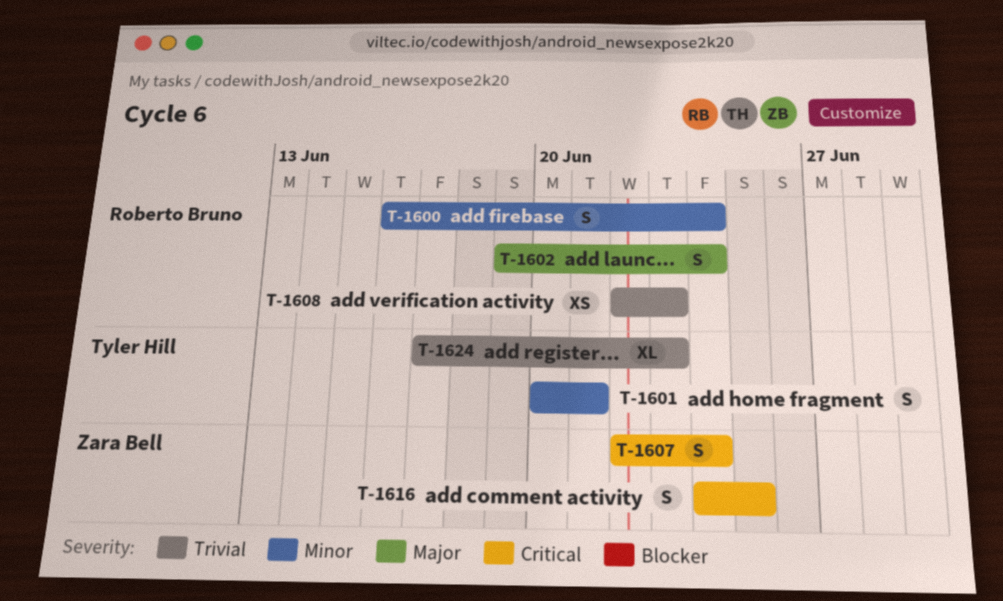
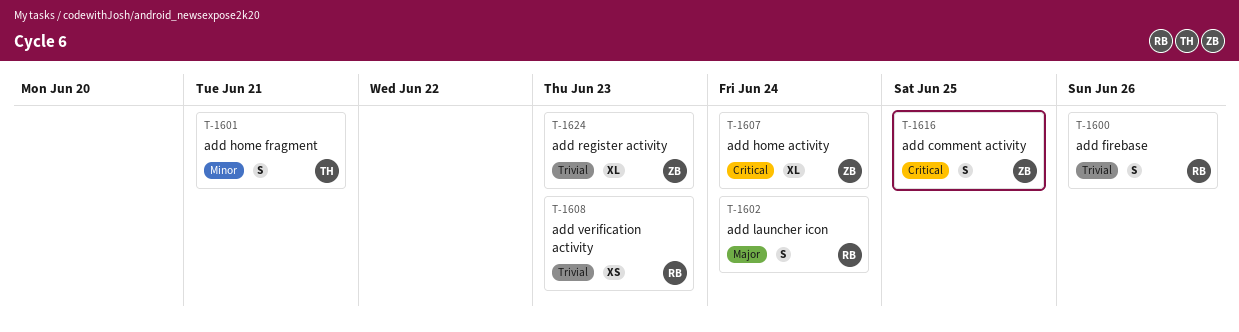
T-1600, priority: Minor -> Trivial
T-1600, due: Jun 24 -> Jun 26
T-1607, estimate: S -> XL
T-1624, owner: Tyler Hill -> Zara Bell

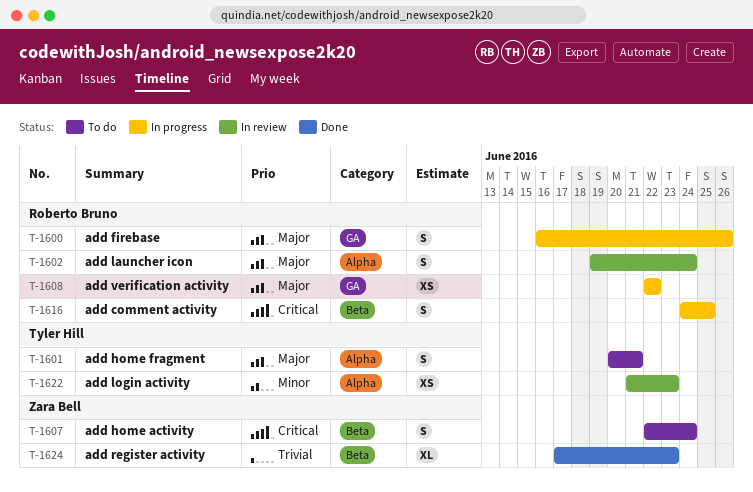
T-1600, priority: Trivial -> Major
T-1601, priority: Minor -> Major
T-1607, estimate: XL -> S
T-1608, priority: Trivial -> Major
T-1608, due: Jun 23 -> Jun 22
T-1616, owner: Zara Bell -> Roberto Bruno
T-1622: none -> present

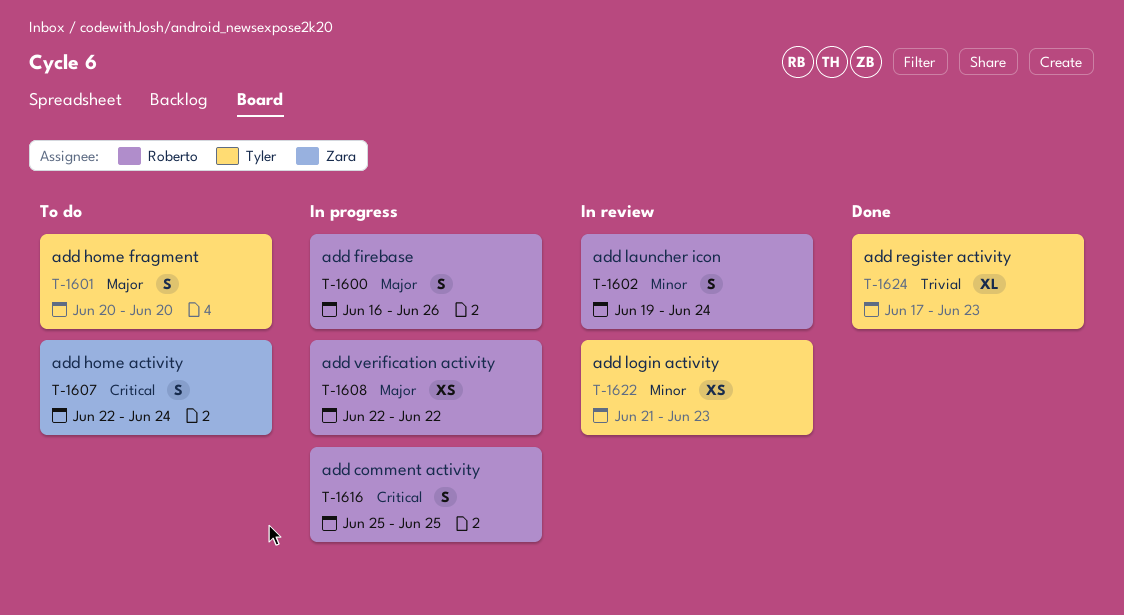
T-1601, due: Jun 21 -> Jun 20
T-1602, priority: Major -> Minor
T-1616, start: Jun 24 -> Jun 25
T-1624, owner: Zara Bell -> Tyler Hill

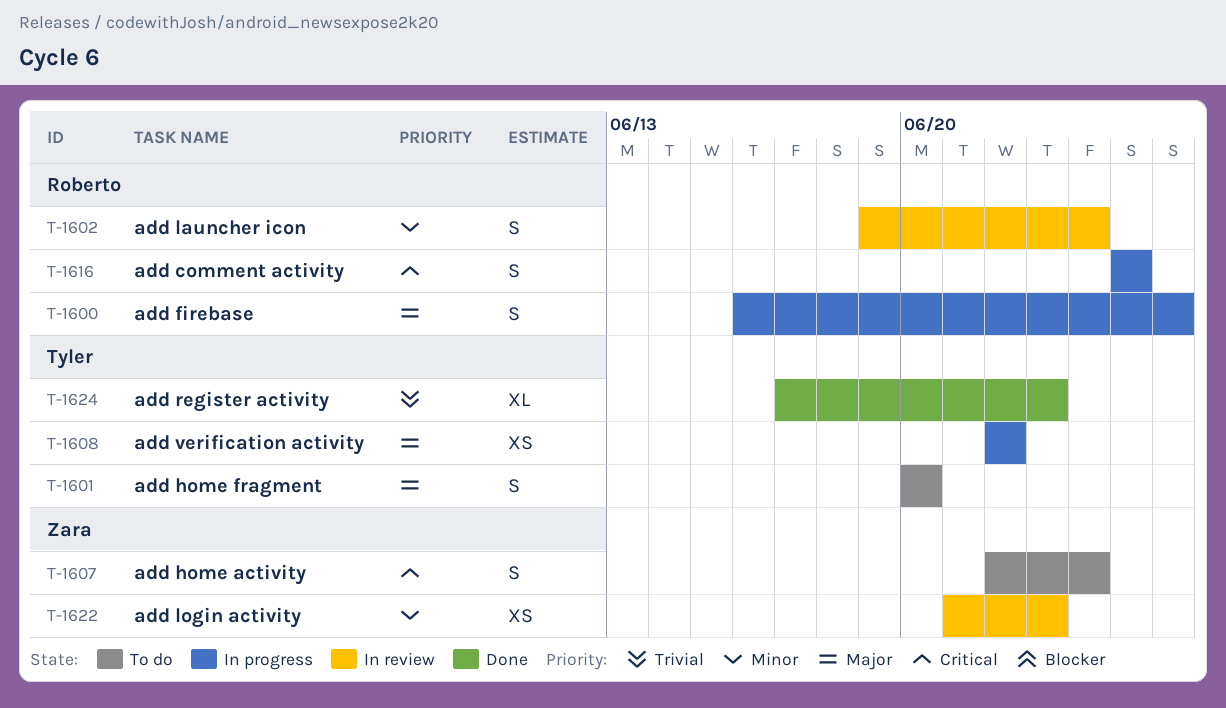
T-1608, owner: Roberto -> Tyler
T-1622, owner: Tyler -> Zara

